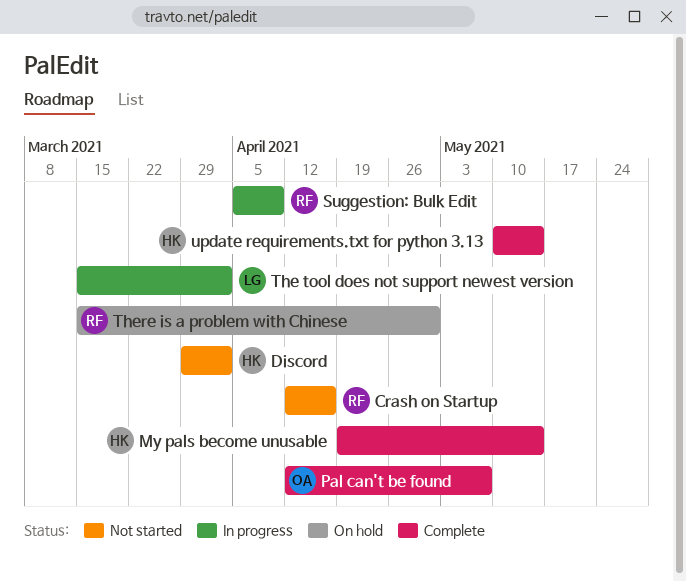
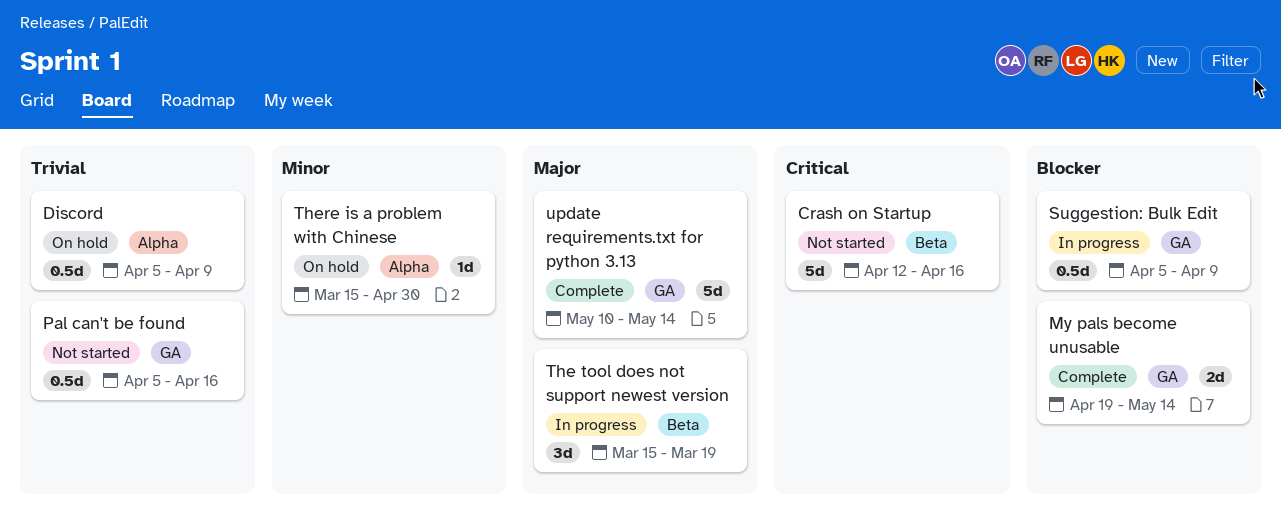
Discord, status: Not started -> On hold
Discord, start: Mar 29 -> Apr 5
Discord, due: Apr 2 -> Apr 9
Pal can't be found, status: Complete -> Not started
Pal can't be found, start: Apr 12 -> Apr 5
Pal can't be found, due: May 7 -> Apr 16
The tool does not support newest version, due: Apr 2 -> Mar 19

